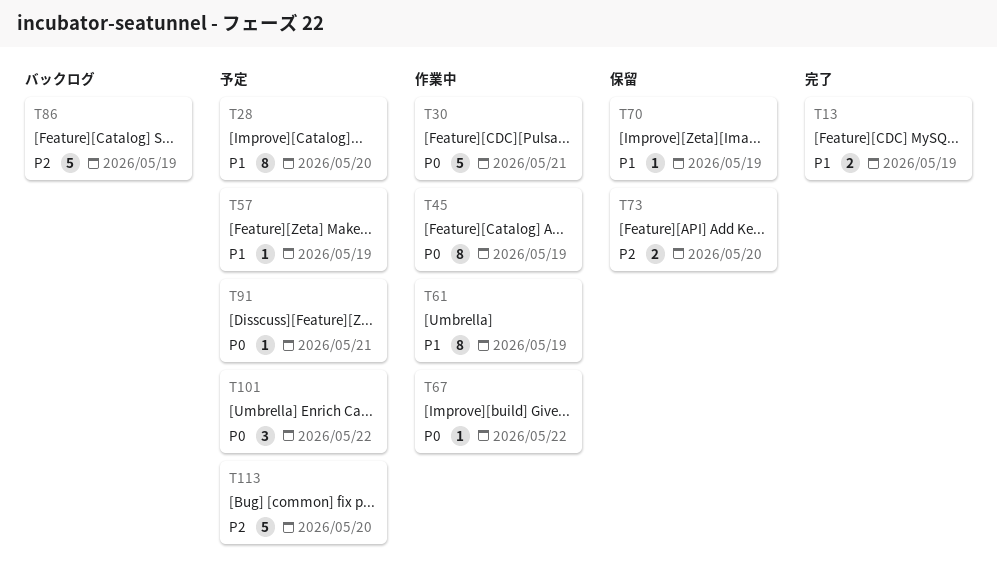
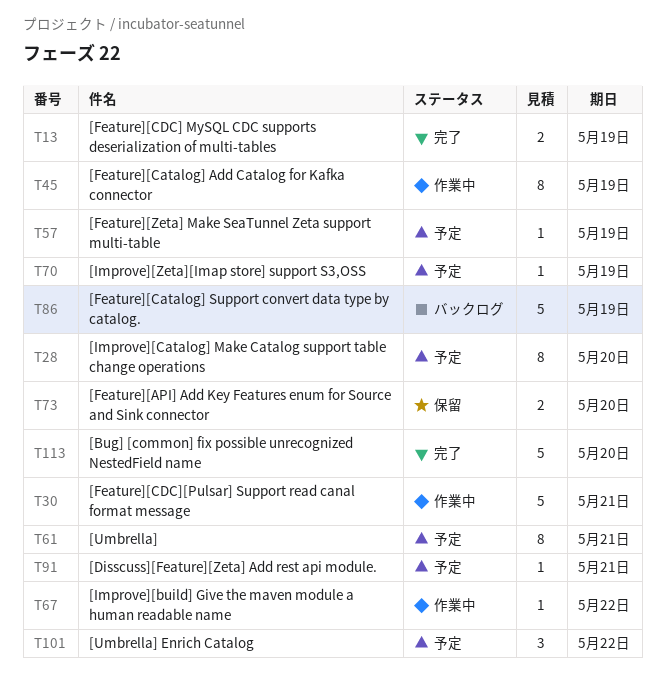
T61, status: 作業中 -> 予定
T61, due: May 19 -> May 21
T70, status: 保留 -> 予定
T113, status: 予定 -> 完了

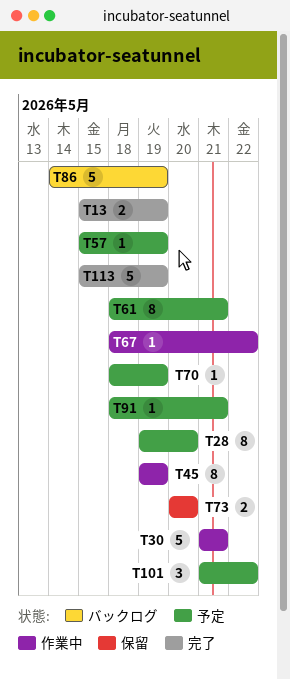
T113, due: May 20 -> May 19

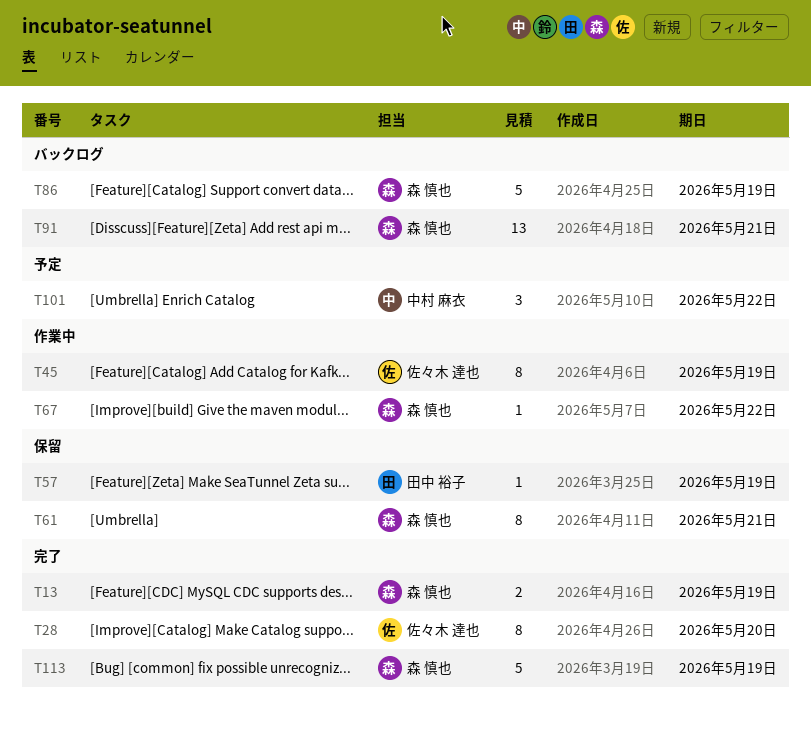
T28, status: 予定 -> 完了
T30: present -> none
T57, status: 予定 -> 保留
T61, status: 予定 -> 保留
T70: present -> none
T73: present -> none
T91, status: 予定 -> バックログ
T91, estimate: 1 -> 13

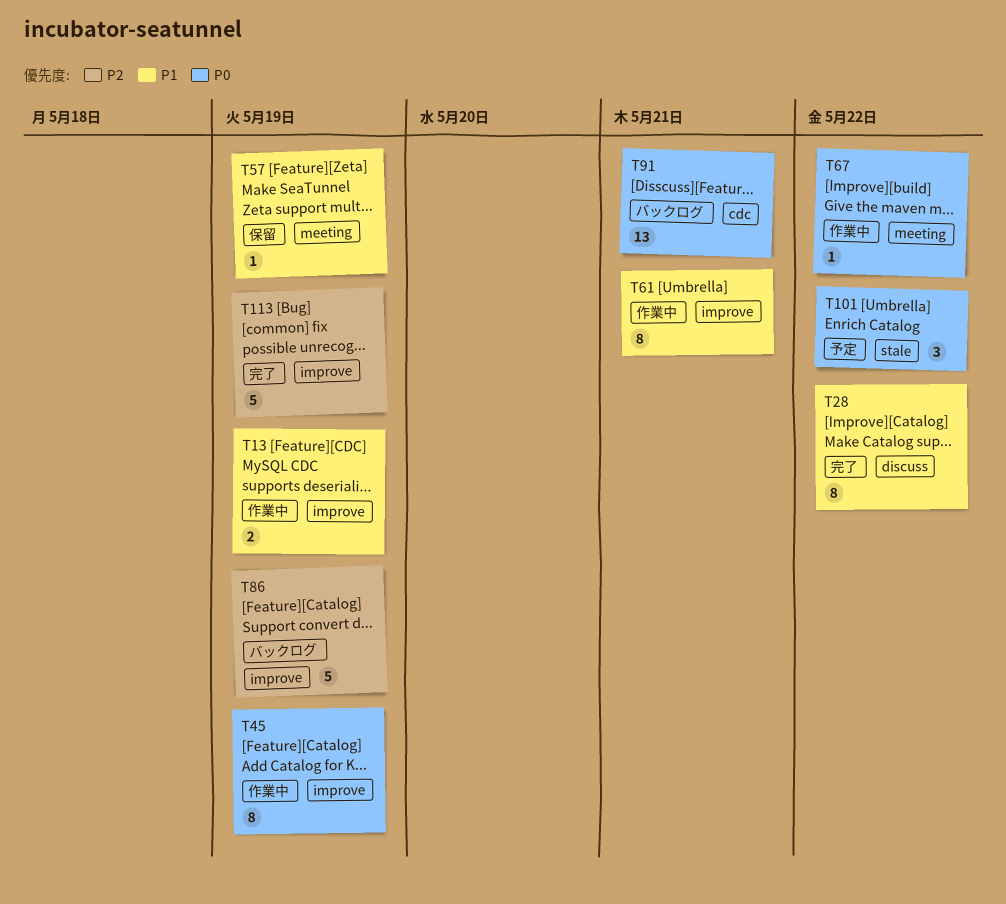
T13, status: 完了 -> 作業中
T28, due: May 20 -> May 22
T61, status: 保留 -> 作業中

